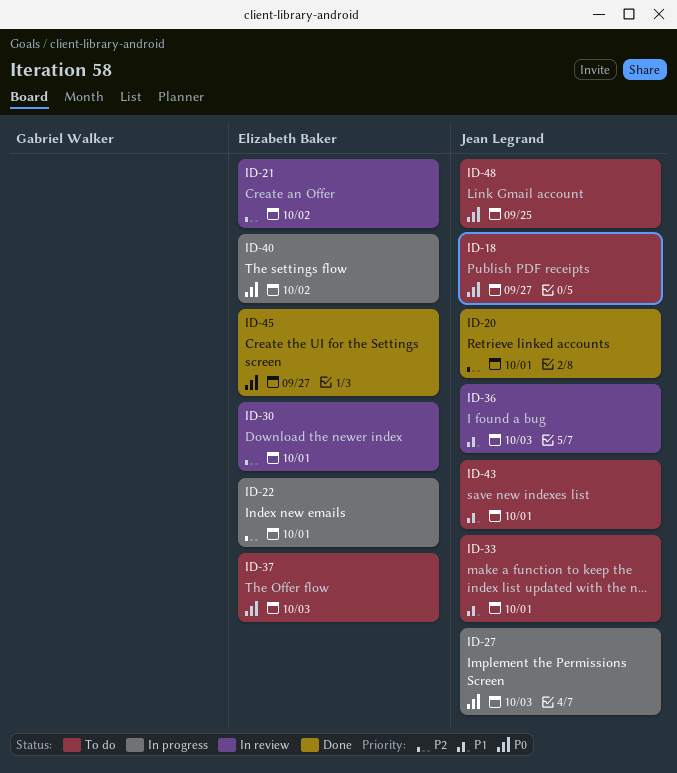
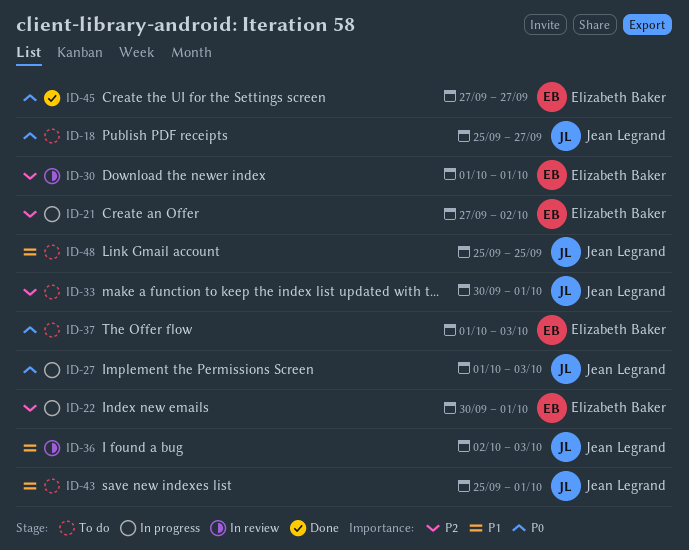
ID-20: present -> none
ID-21, status: In review -> In progress
ID-33, priority: P1 -> P2
ID-40: present -> none
ID-48, priority: P0 -> P1

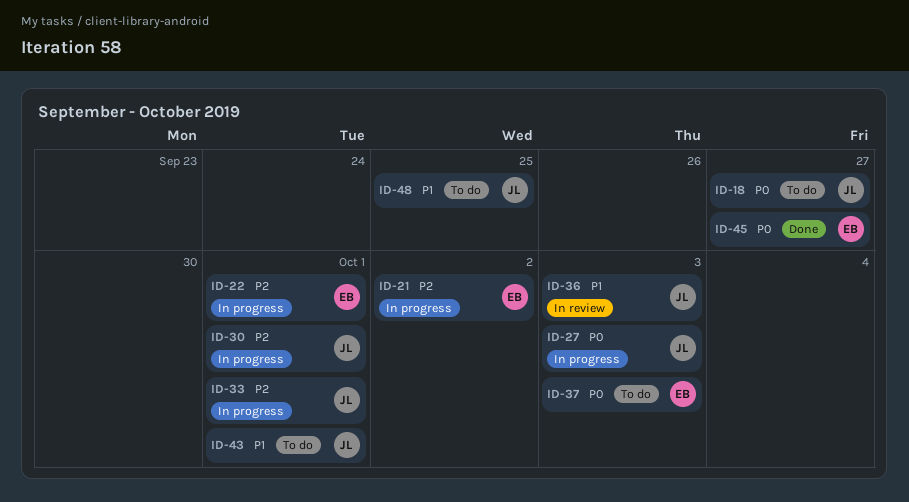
ID-30, status: In review -> In progress
ID-30, owner: Elizabeth Baker -> Jean Legrand
ID-33, status: To do -> In progress

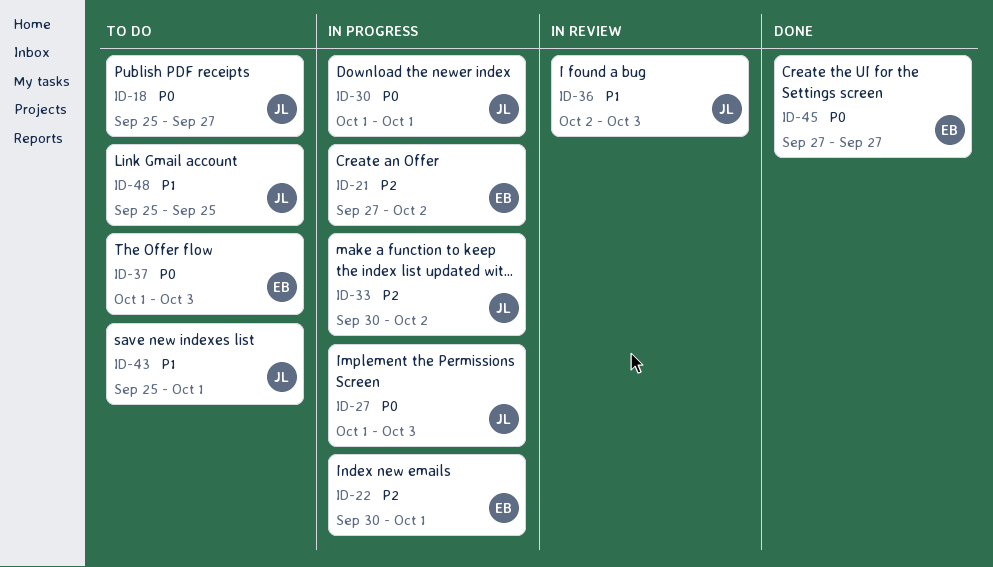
ID-30, priority: P2 -> P0
ID-33, due: Oct 1 -> Oct 2

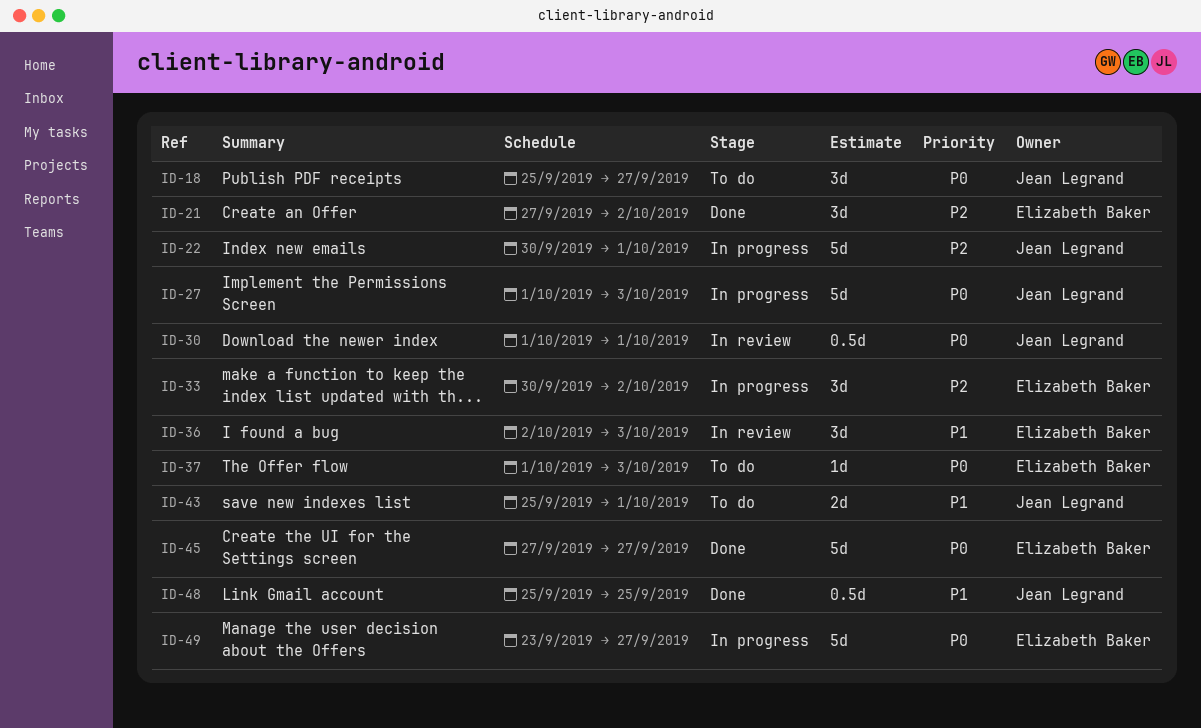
ID-21, status: In progress -> Done
ID-22, owner: Elizabeth Baker -> Jean Legrand
ID-30, status: In progress -> In review
ID-33, owner: Jean Legrand -> Elizabeth Baker
ID-36, owner: Jean Legrand -> Elizabeth Baker
ID-48, status: To do -> Done
ID-49: none -> present

